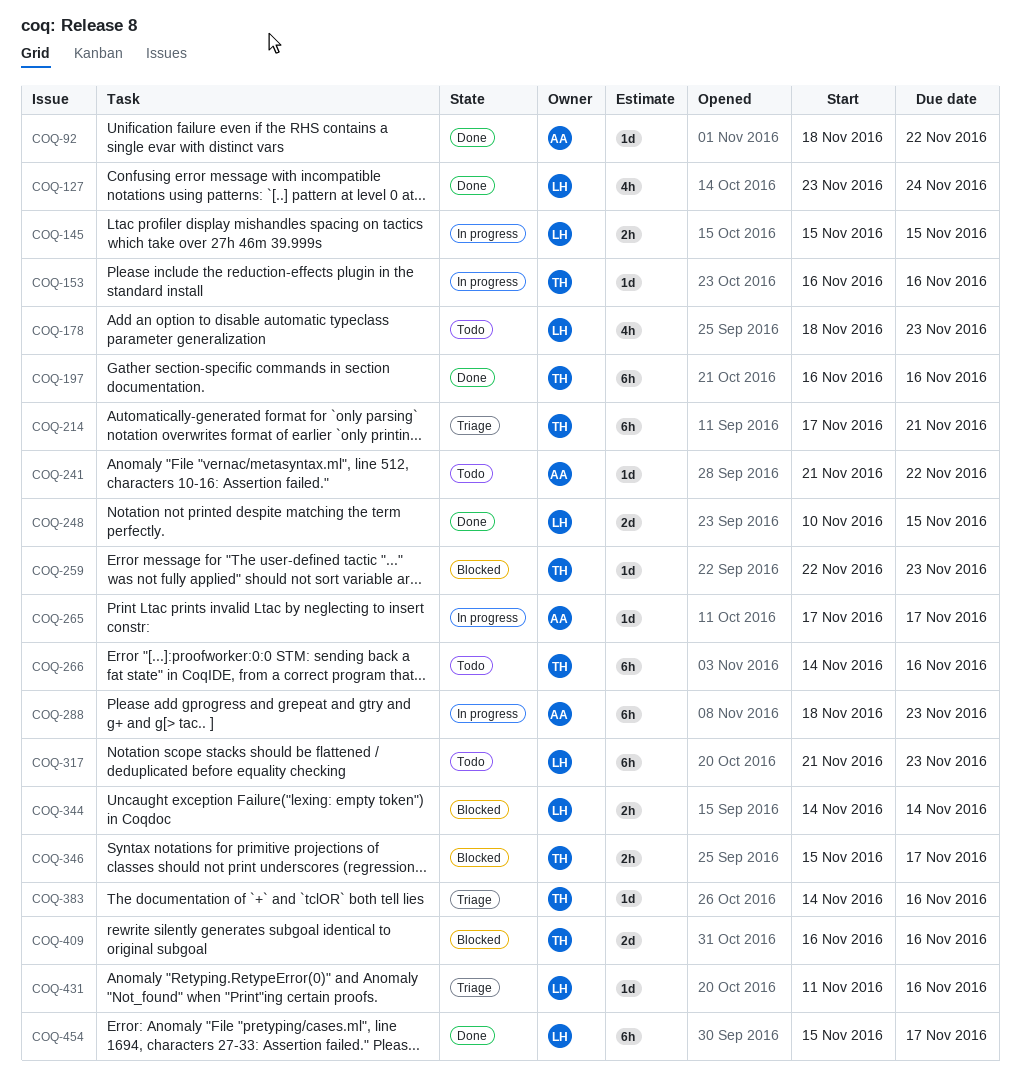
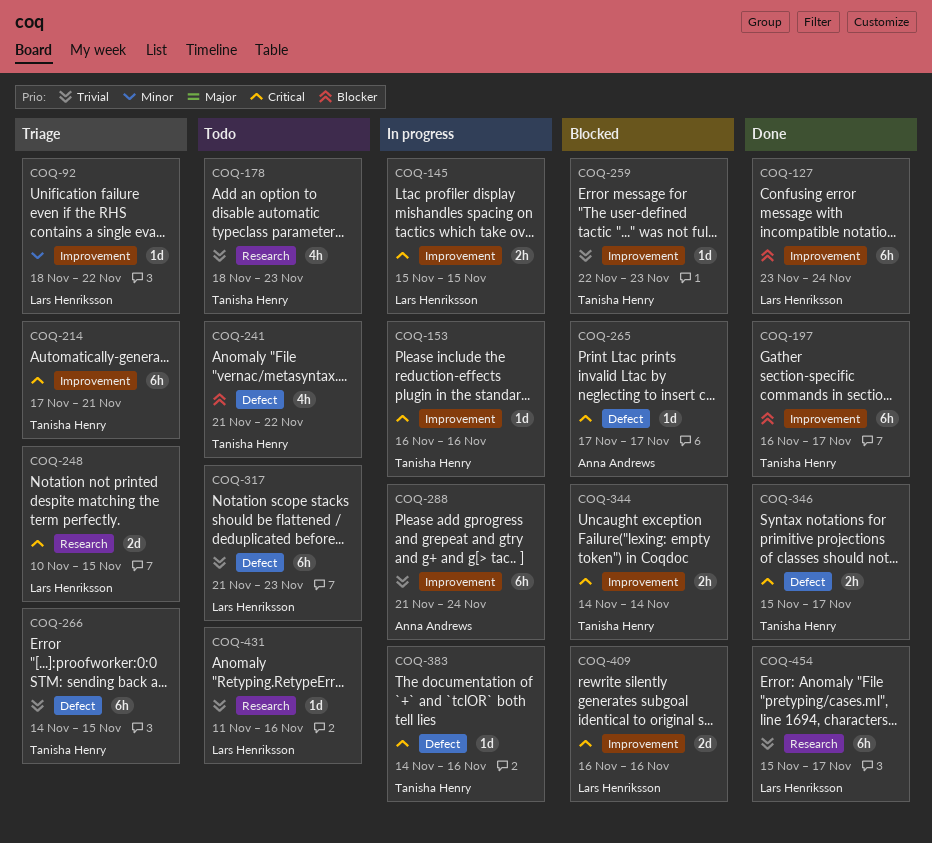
COQ-92, status: Done -> Triage
COQ-92, owner: Anna Andrews -> Lars Henriksson
COQ-127, estimate: 4h -> 6h
COQ-178, owner: Lars Henriksson -> Tanisha Henry
COQ-197, due: Nov 16 -> Nov 17
COQ-241, owner: Anna Andrews -> Tanisha Henry
COQ-241, estimate: 1d -> 4h
COQ-248, status: Done -> Triage
COQ-265, status: In progress -> Blocked
COQ-266, status: Todo -> Triage
COQ-266, due: Nov 16 -> Nov 15
COQ-288, start: Nov 18 -> Nov 21
COQ-288, due: Nov 23 -> Nov 24
COQ-344, owner: Lars Henriksson -> Tanisha Henry
COQ-346, status: Blocked -> Done
COQ-383, status: Triage -> In progress
COQ-409, owner: Tanisha Henry -> Lars Henriksson
COQ-431, status: Triage -> Todo

